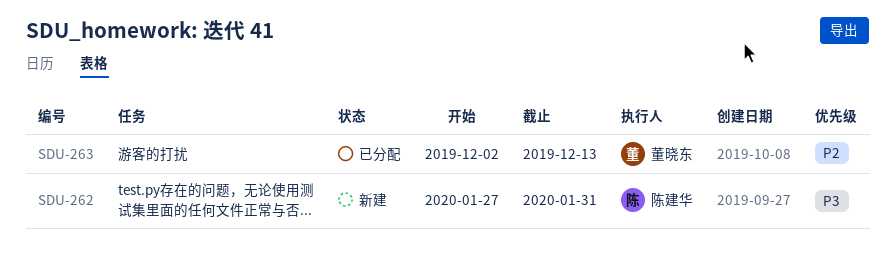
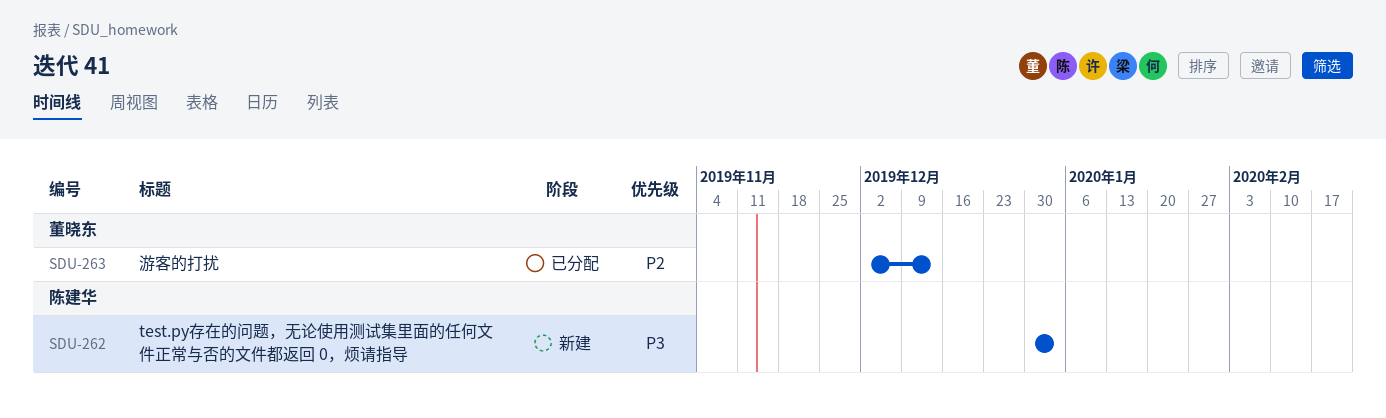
SDU-262, start: Jan 27 -> Dec 30
SDU-262, due: Jan 31 -> Jan 3

